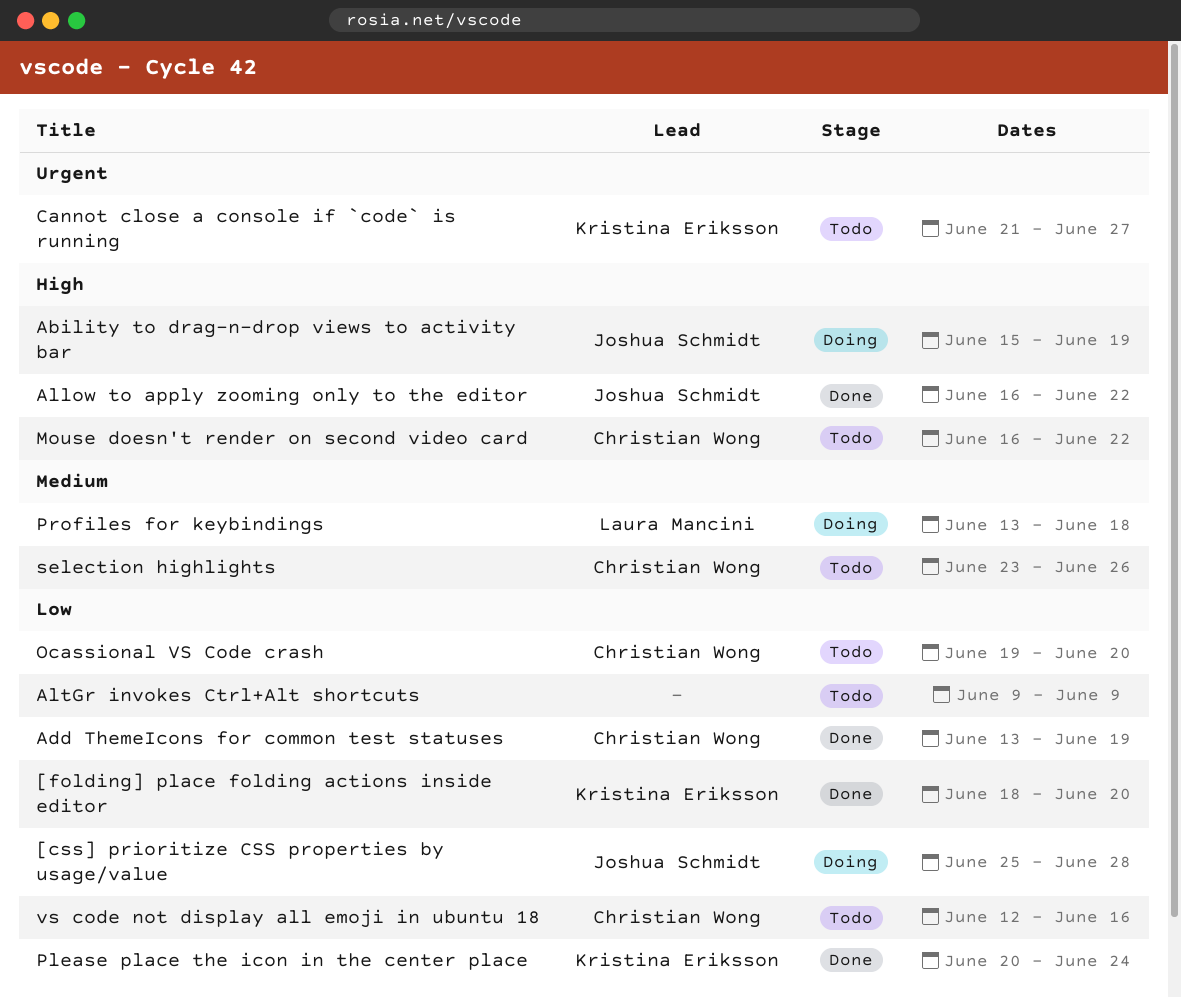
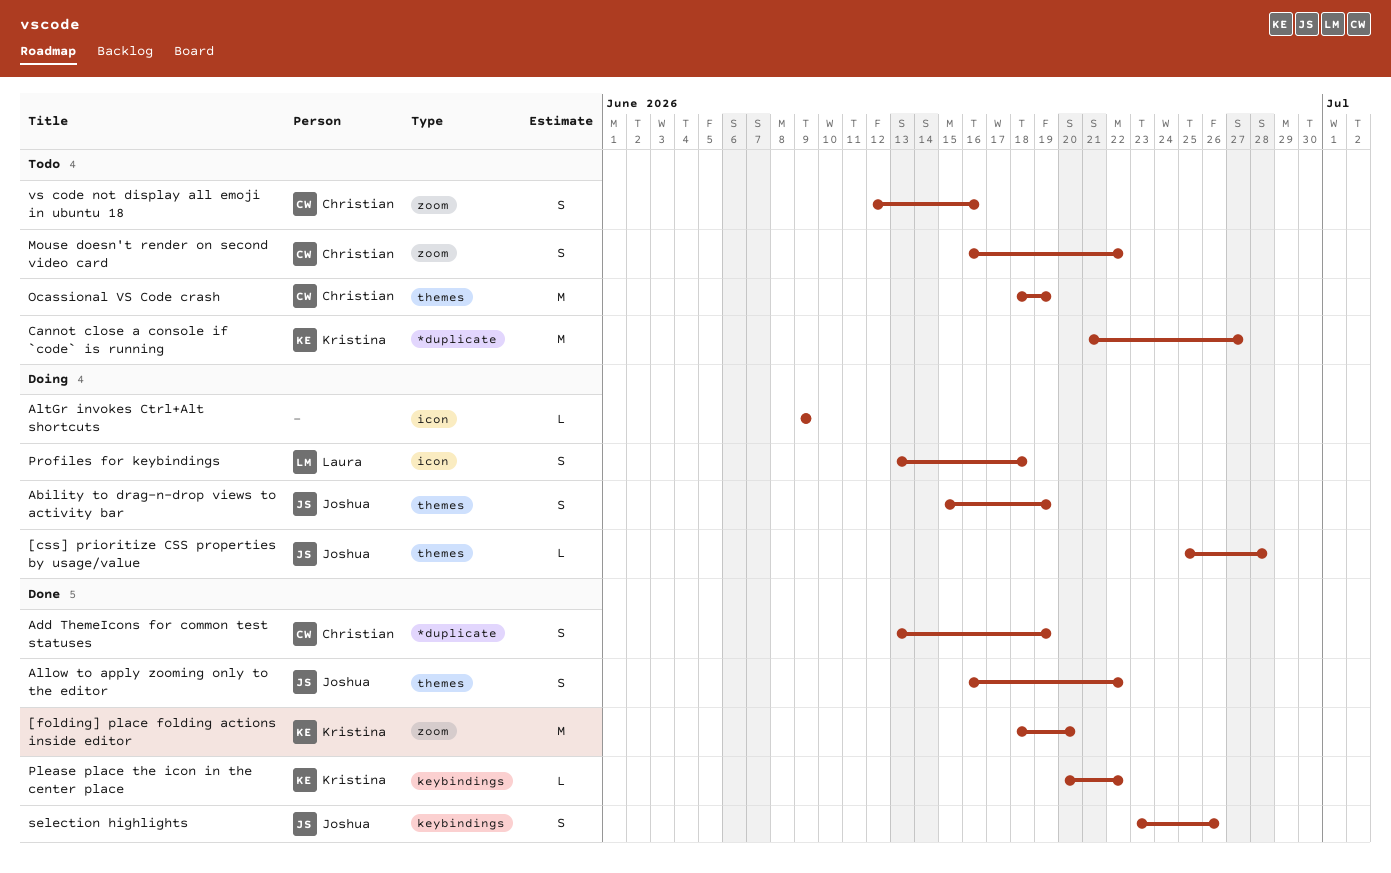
AltGr invokes Ctrl+Alt shortcuts, status: Todo -> Doing
Ocassional VS Code crash, start: Jun 19 -> Jun 18
Ocassional VS Code crash, due: Jun 20 -> Jun 19
Please place the icon in the center place, due: Jun 24 -> Jun 22
selection highlights, status: Todo -> Done
selection highlights, owner: Christian Wong -> Joshua Schmidt

